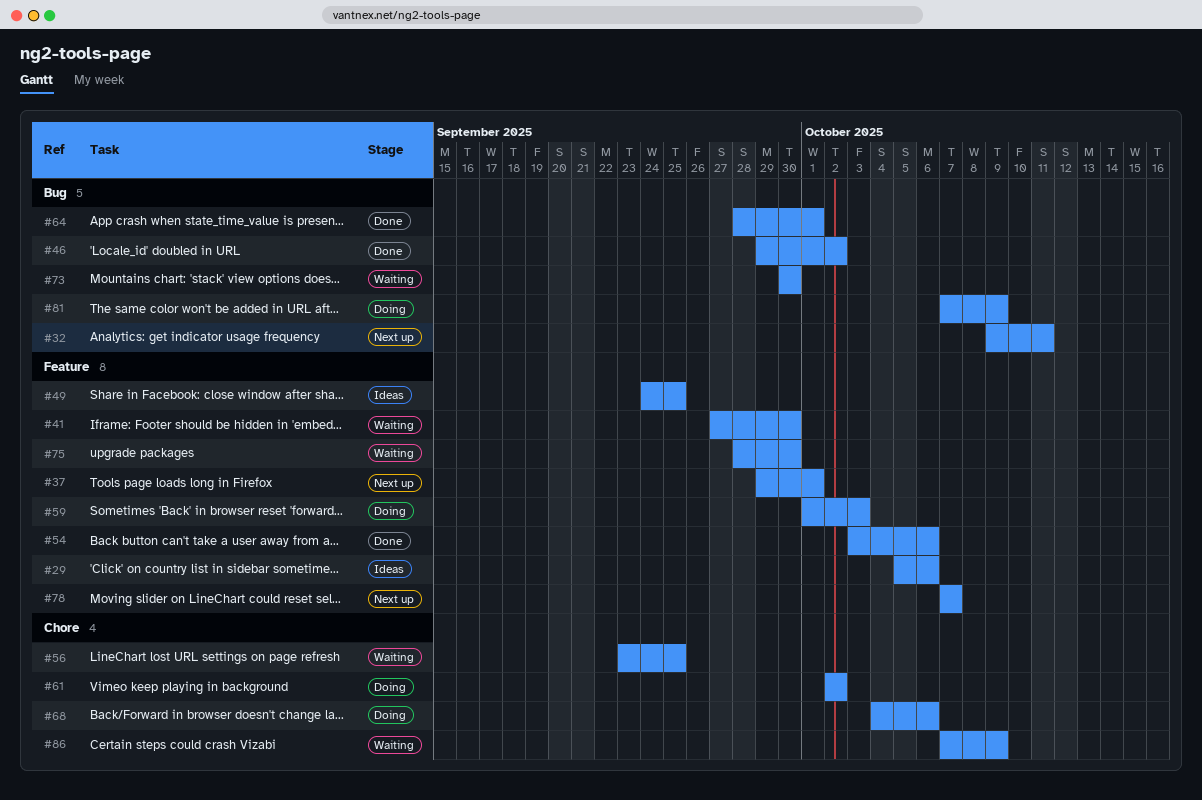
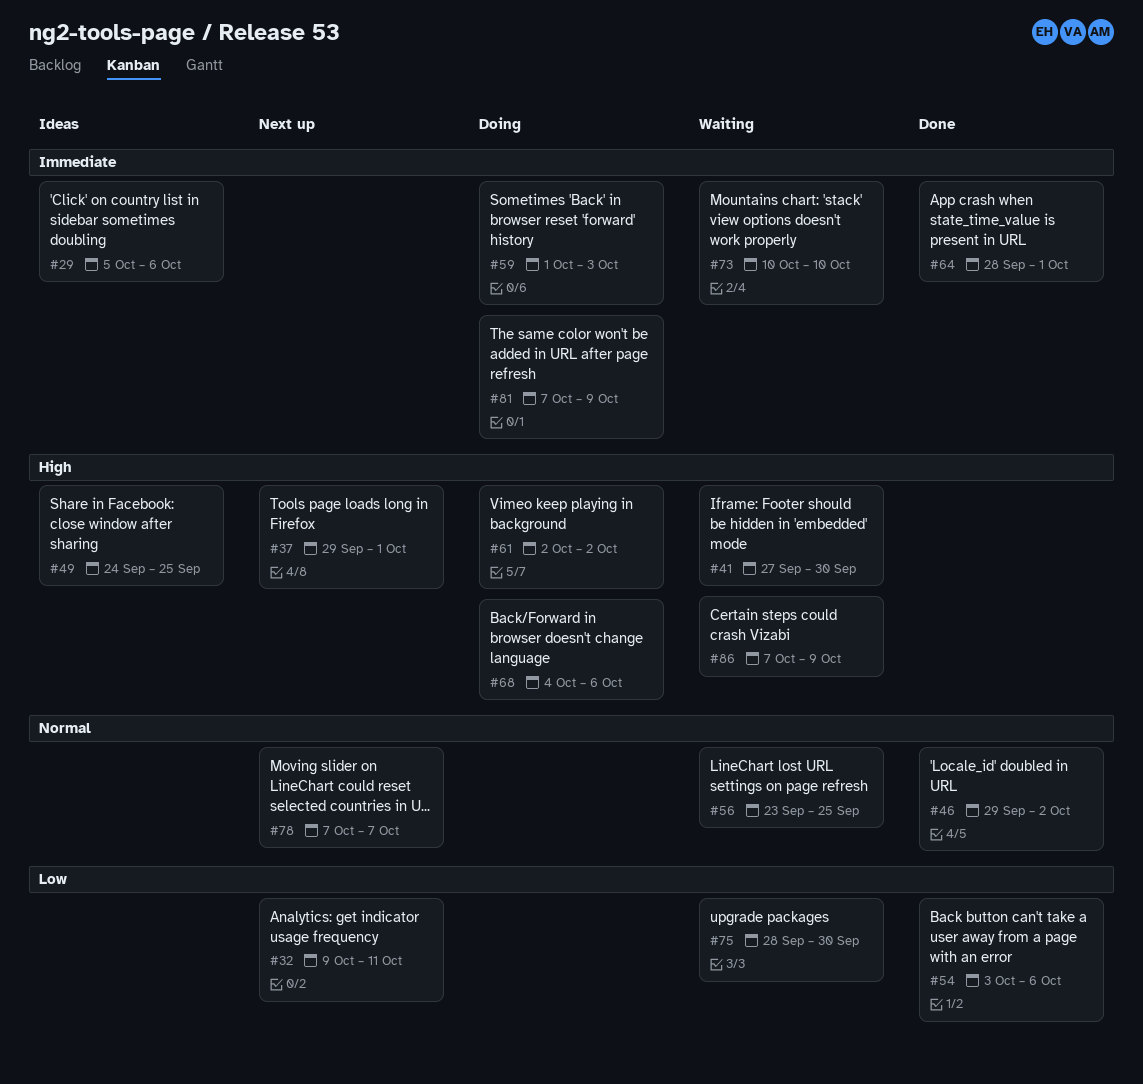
#73, start: Sep 30 -> Oct 10
#73, due: Sep 30 -> Oct 10

